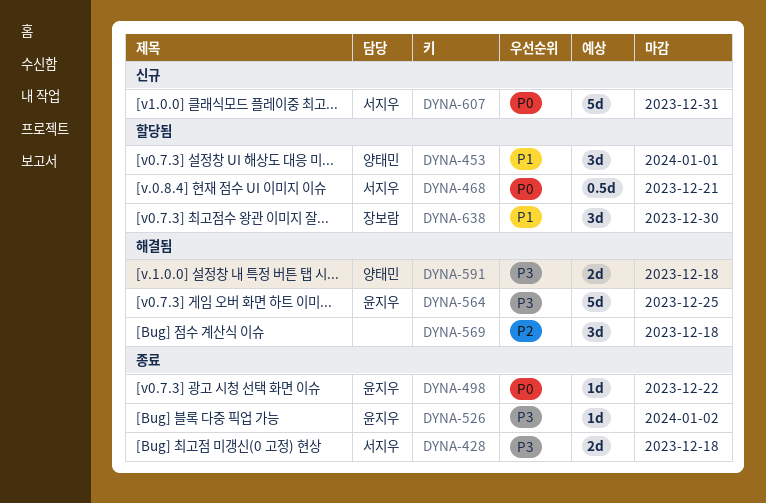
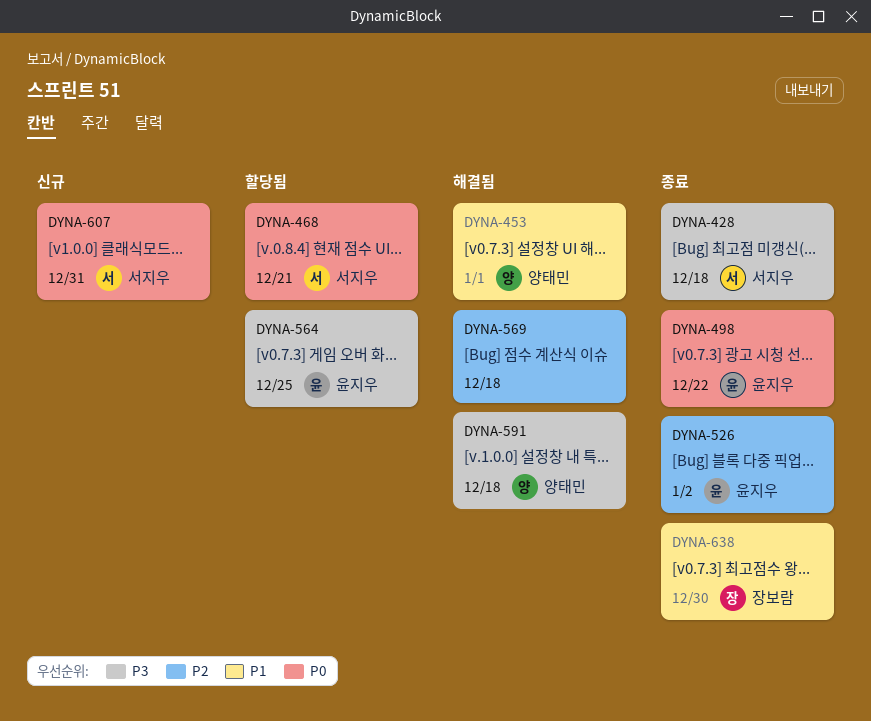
DYNA-453, status: 할당됨 -> 해결됨
DYNA-526, priority: P3 -> P2
DYNA-564, status: 해결됨 -> 할당됨
DYNA-638, status: 할당됨 -> 종료

